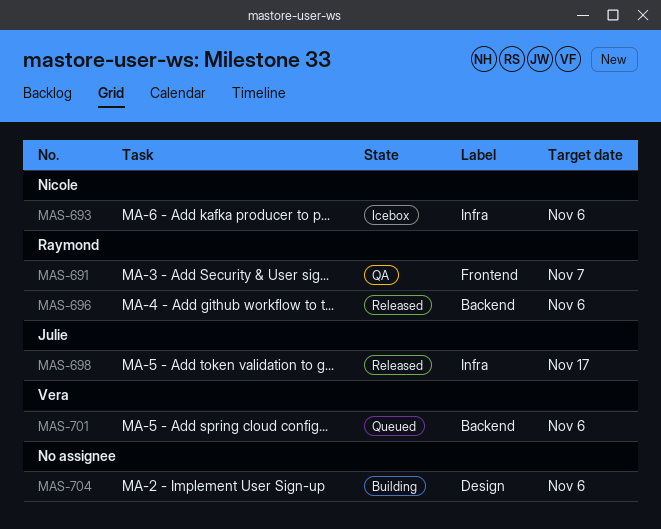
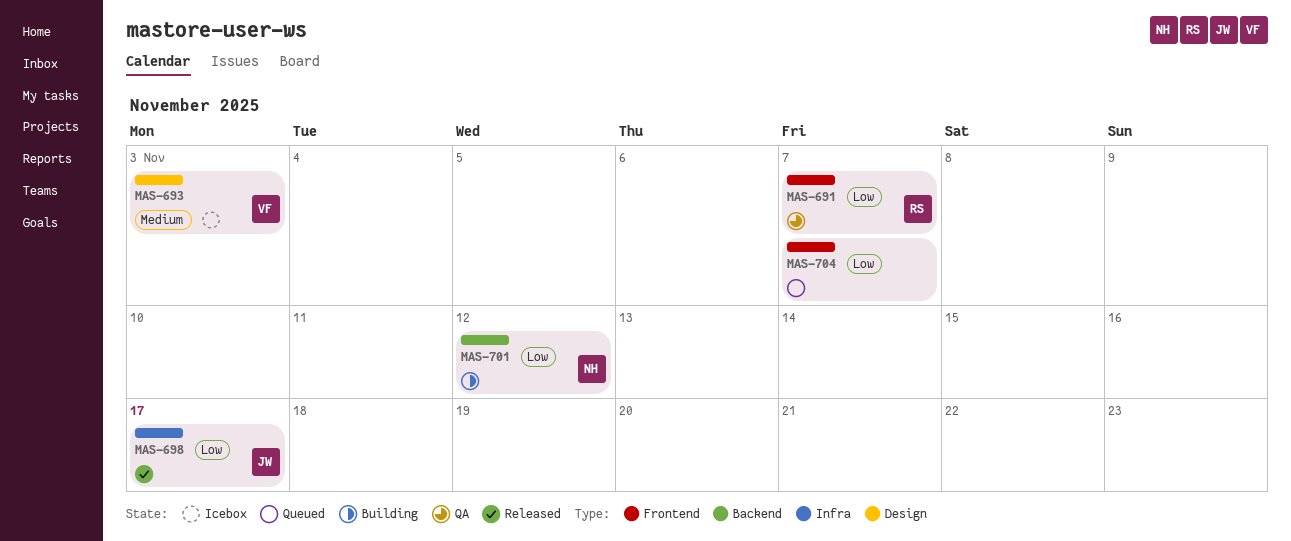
MAS-693, owner: Nicole -> Vera
MAS-693, label: Infra -> Design
MAS-693, due: Nov 6 -> Nov 3
MAS-696: present -> none
MAS-701, status: Queued -> Building
MAS-701, owner: Vera -> Nicole
MAS-701, due: Nov 6 -> Nov 12
MAS-704, status: Building -> Queued
MAS-704, label: Design -> Frontend
MAS-704, due: Nov 6 -> Nov 7

